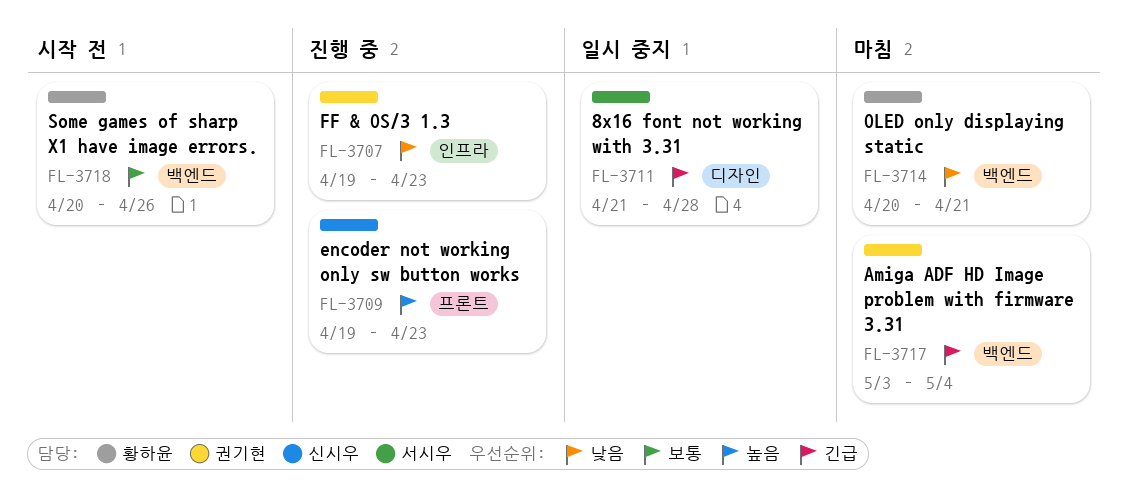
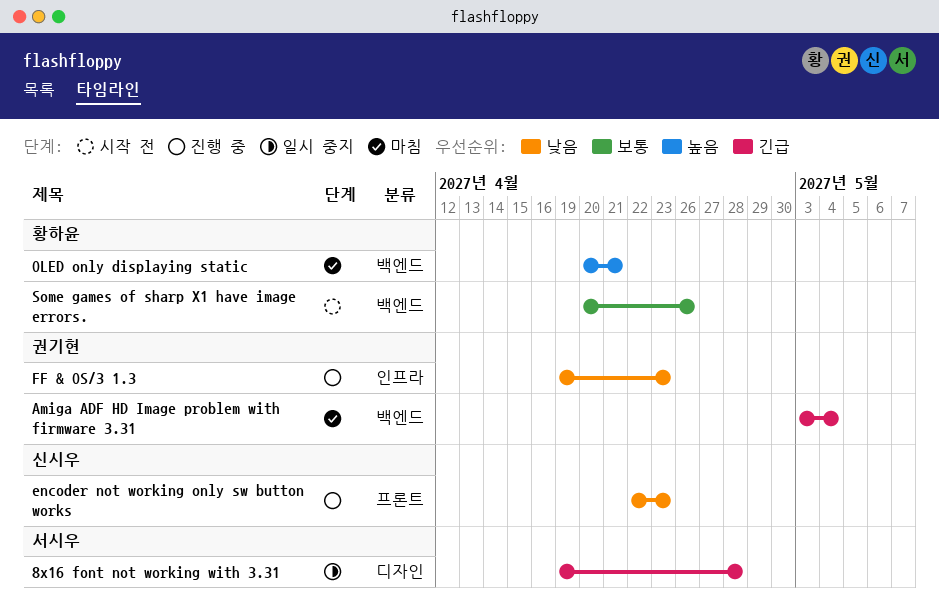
8x16 font not working with 3.31, start: Apr 21 -> Apr 19
encoder not working only sw button works, priority: 높음 -> 낮음
encoder not working only sw button works, start: Apr 19 -> Apr 22
OLED only displaying static, priority: 낮음 -> 높음

